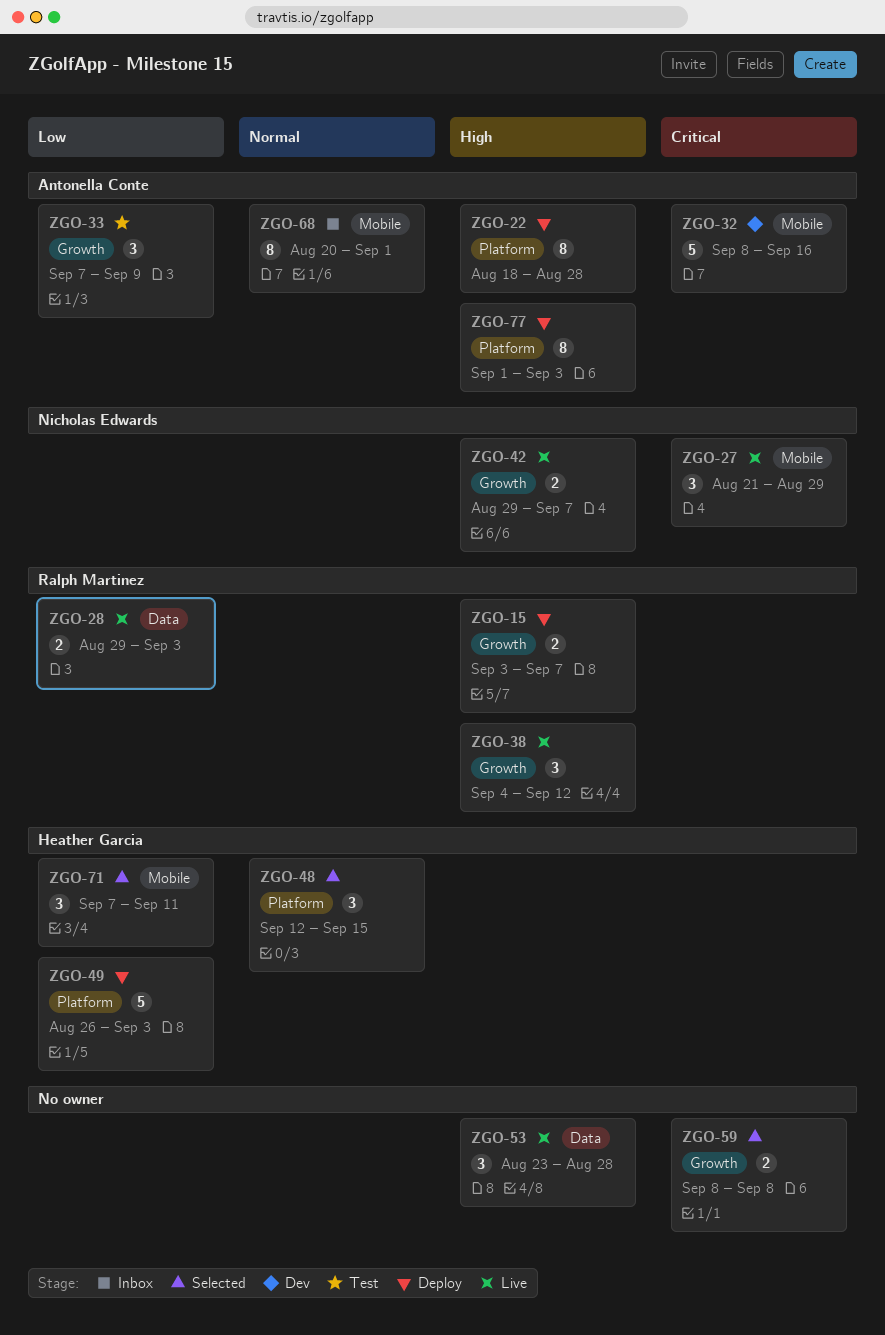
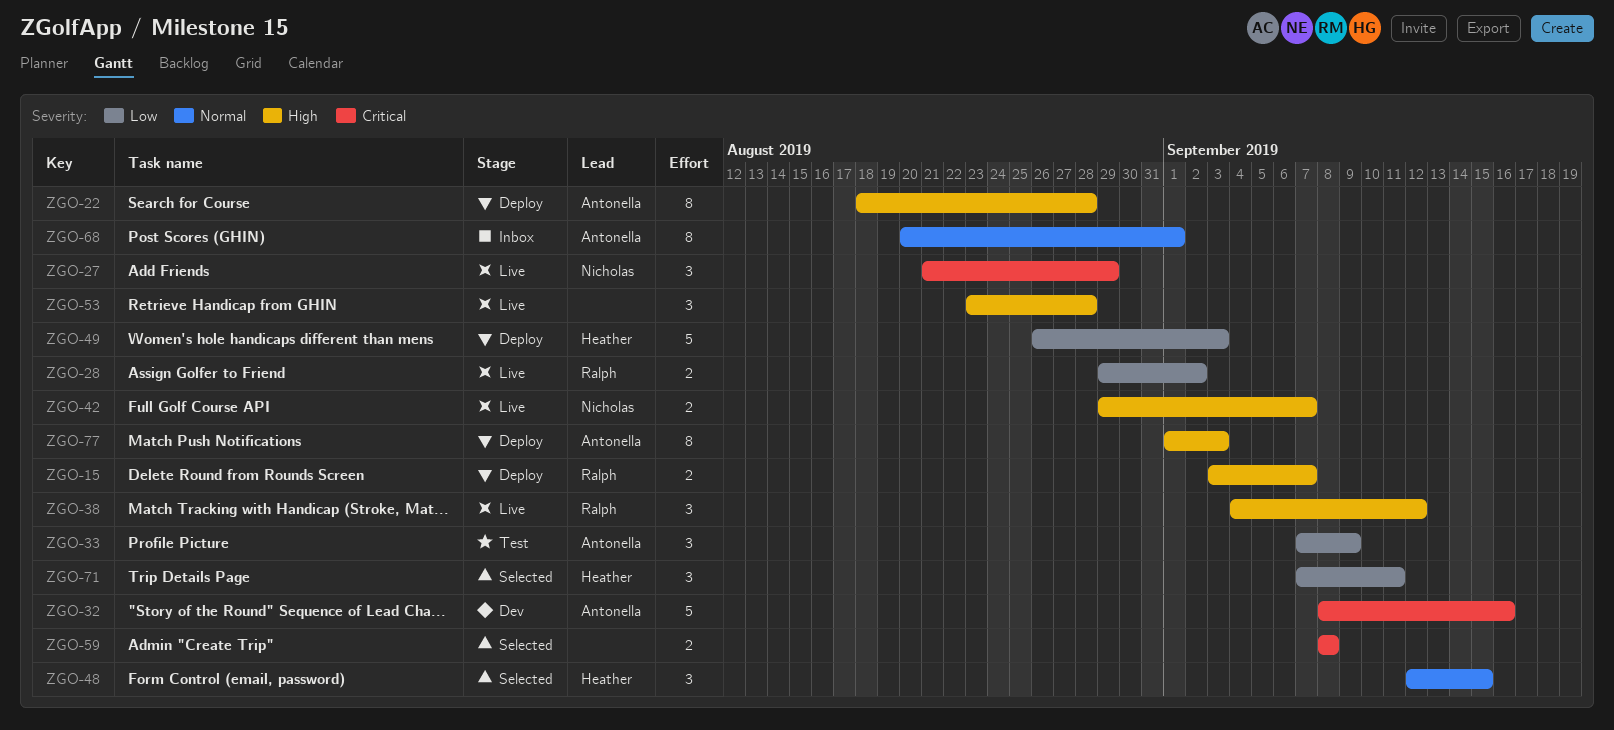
ZGO-28, due: Sep 3 -> Sep 2

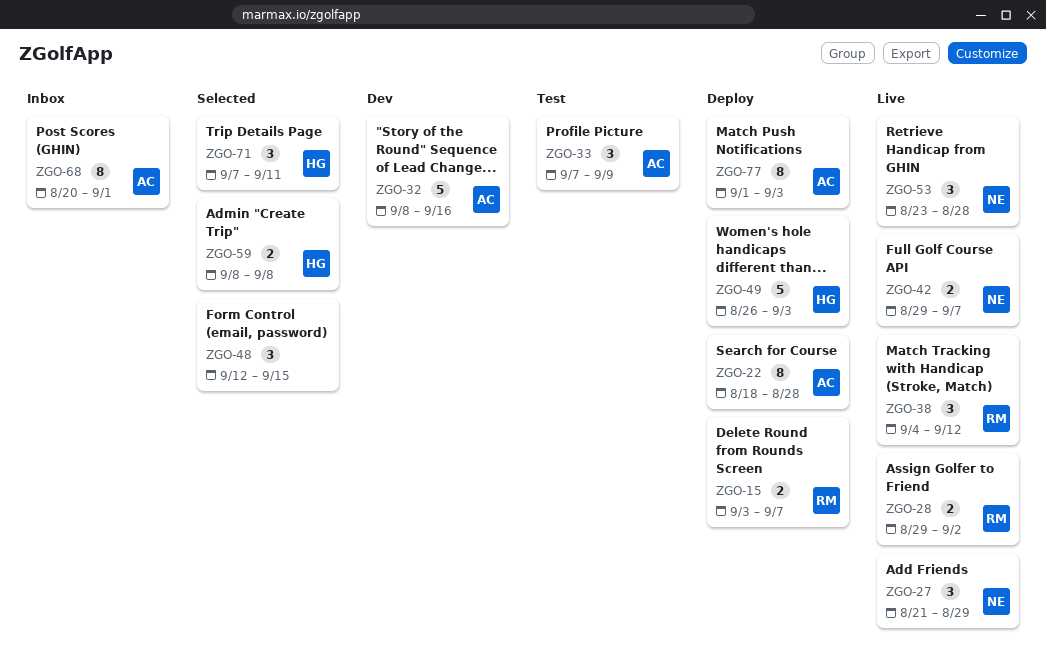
ZGO-48, owner: Heather -> none
ZGO-53, owner: none -> Nicholas
ZGO-59, owner: none -> Heather

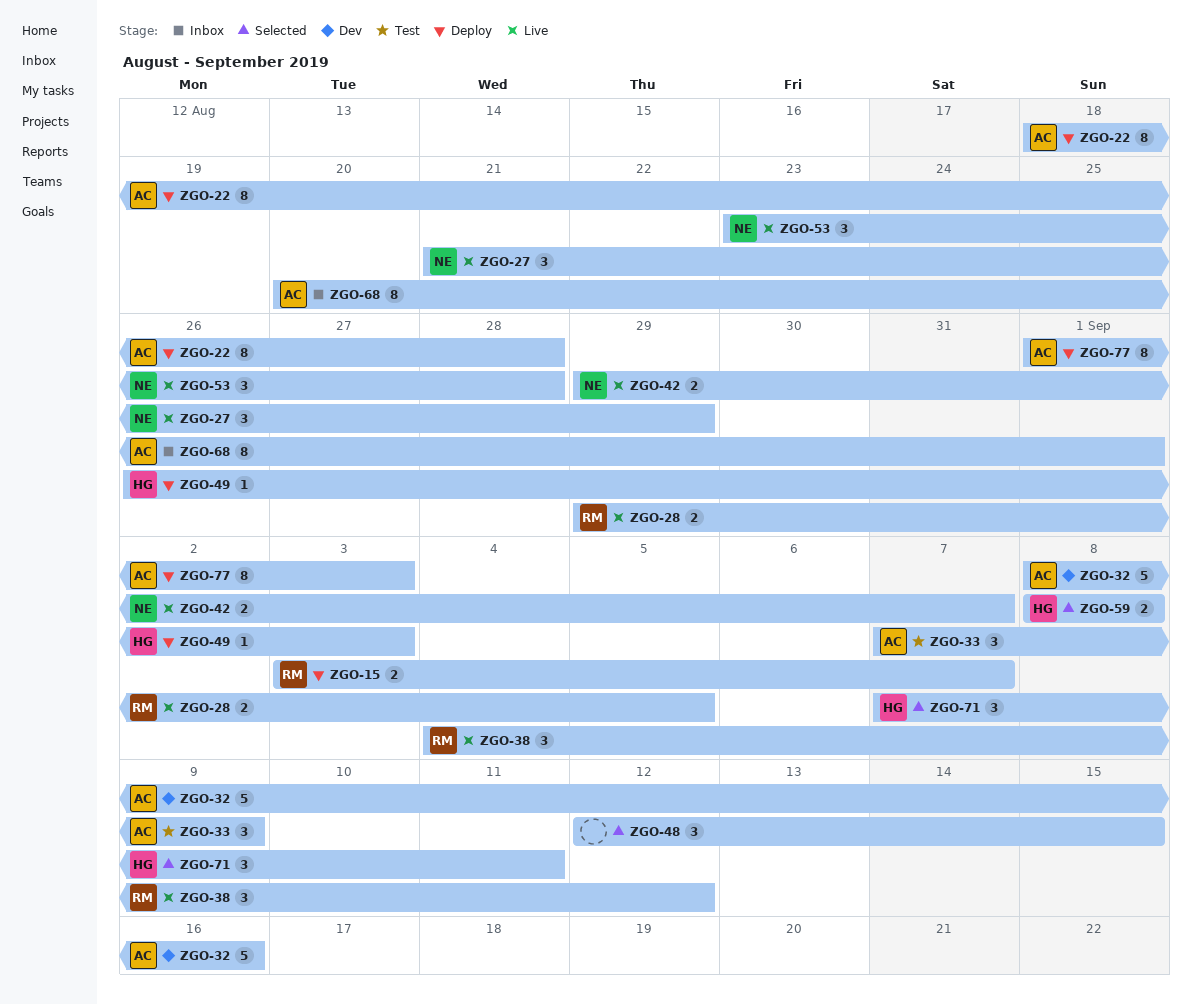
ZGO-28, due: Sep 2 -> Sep 5
ZGO-49, estimate: 5 -> 1

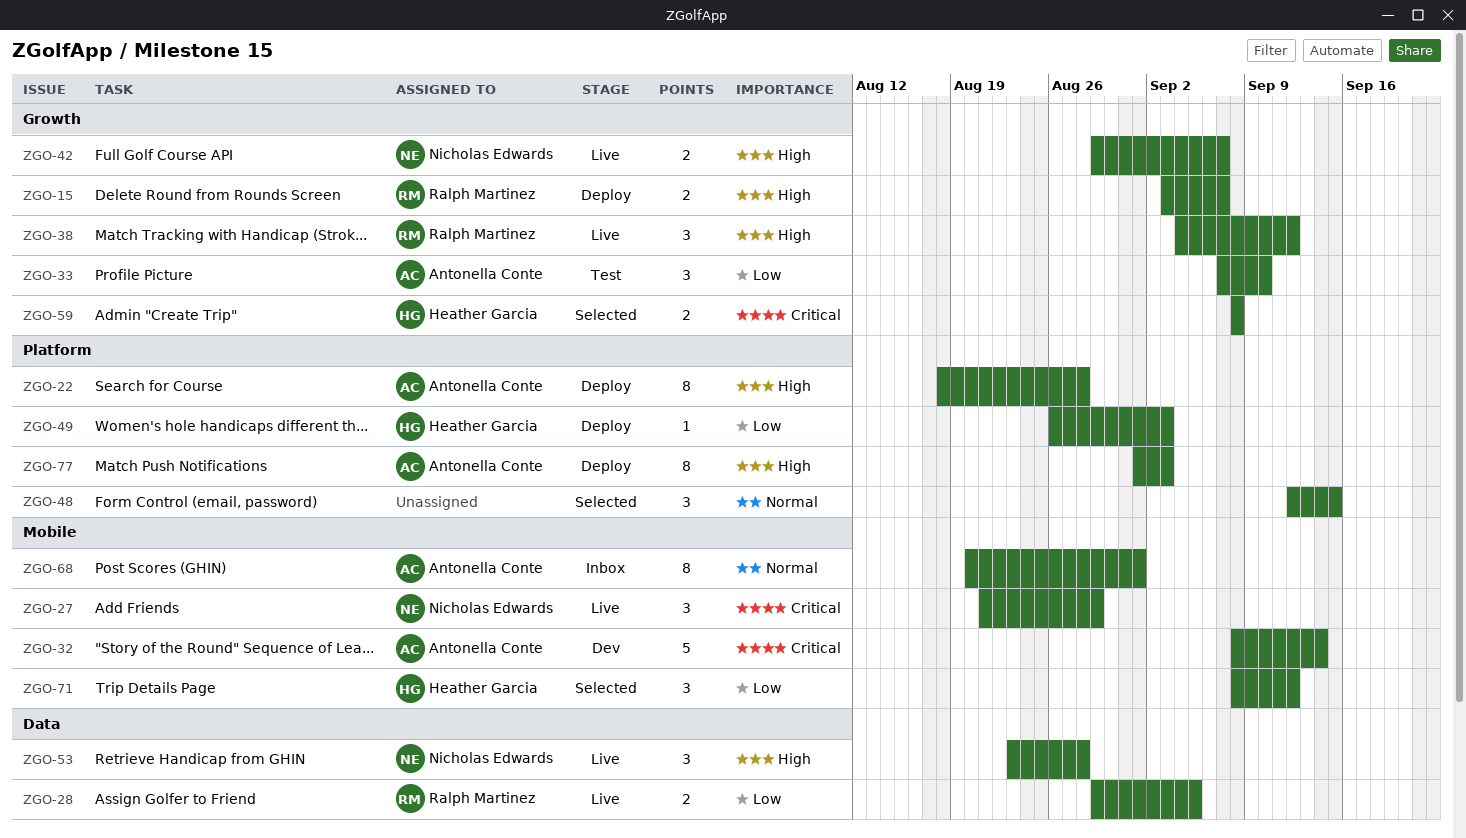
ZGO-32, due: Sep 16 -> Sep 14
ZGO-33, due: Sep 9 -> Sep 10
ZGO-71, start: Sep 7 -> Sep 8
ZGO-71, due: Sep 11 -> Sep 12

